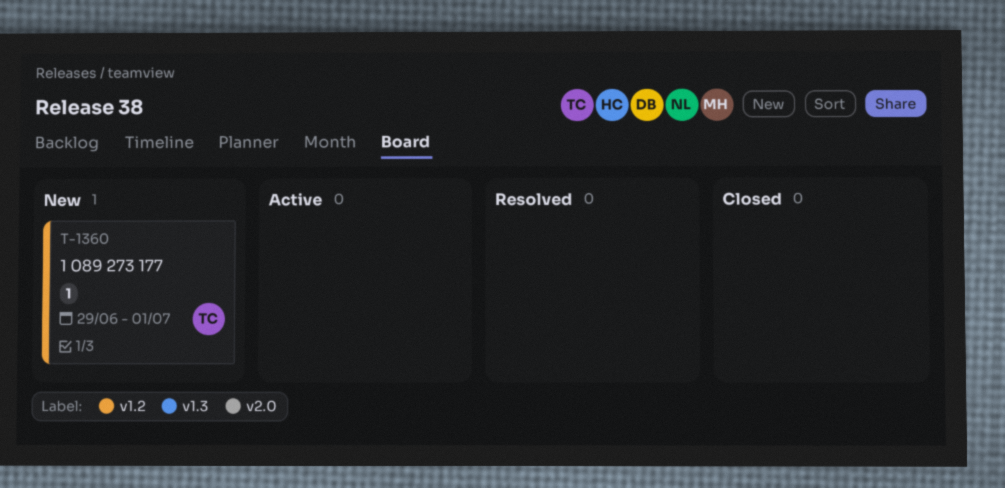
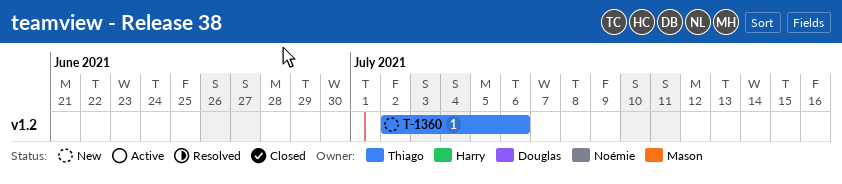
T-1360, start: Jun 29 -> Jul 2
T-1360, due: Jul 1 -> Jul 6

